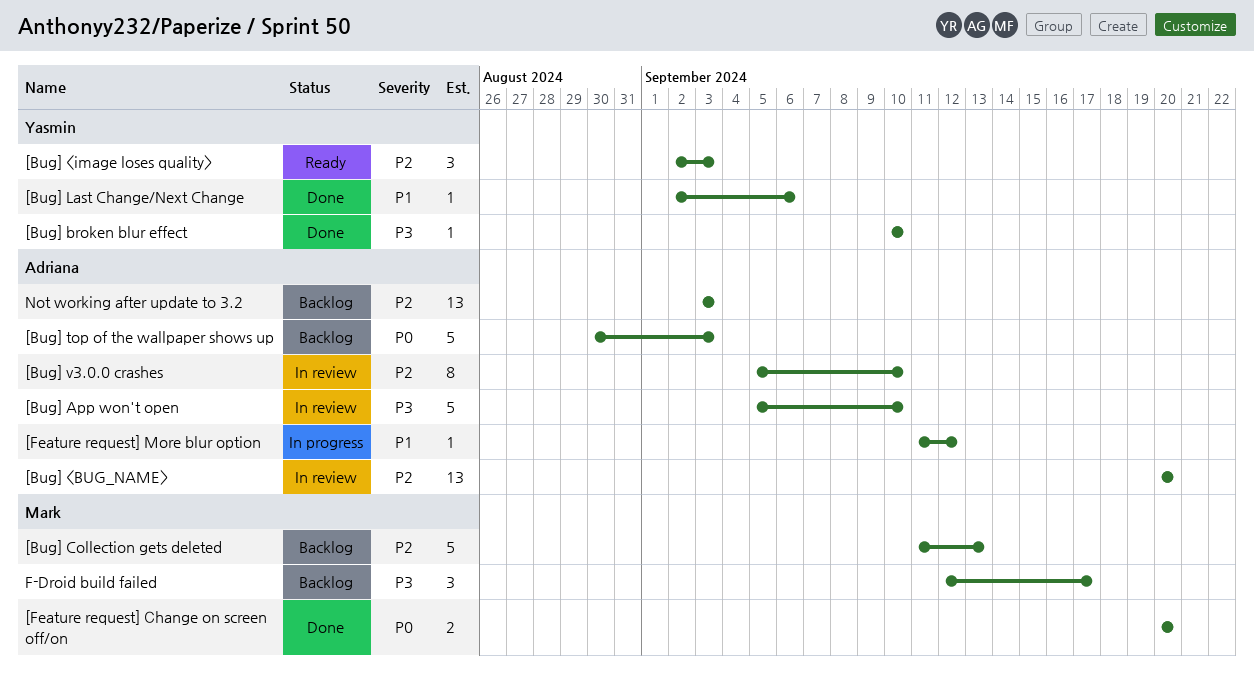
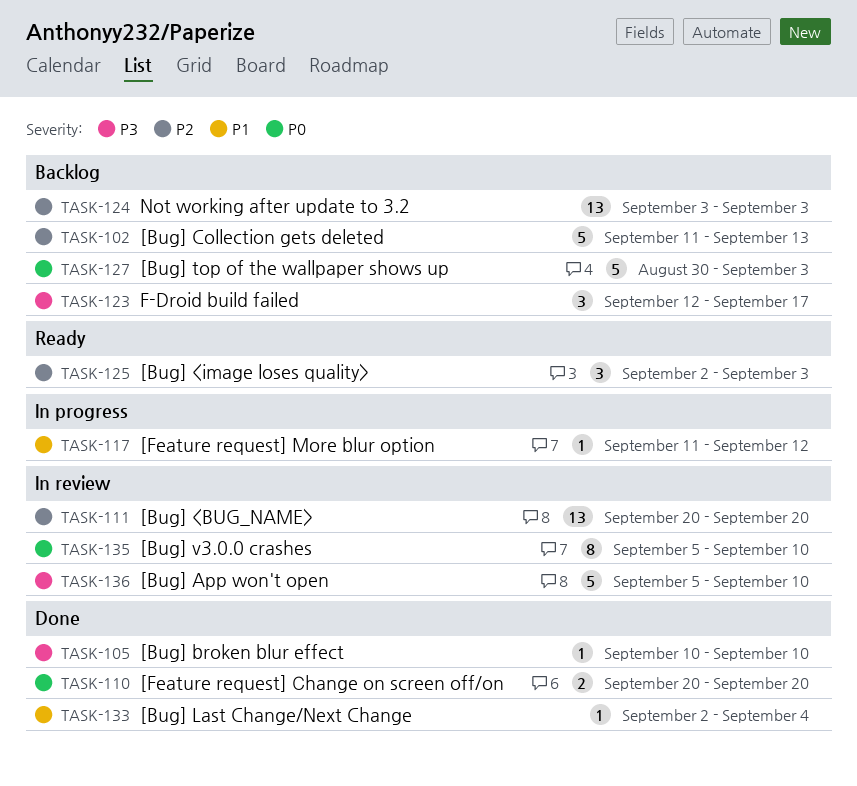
[Bug] Last Change/Next Change, due: Sep 6 -> Sep 4
[Bug] v3.0.0 crashes, priority: P2 -> P0

